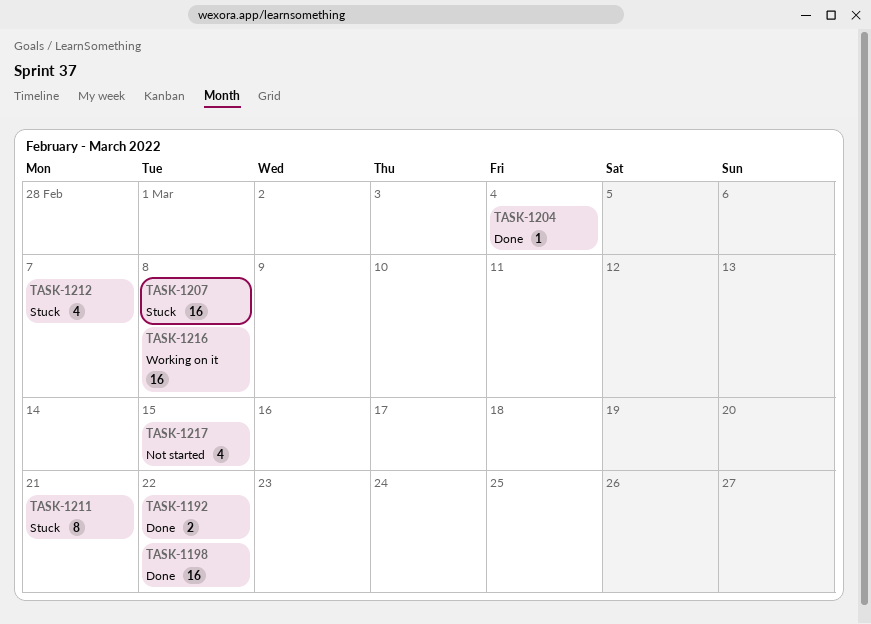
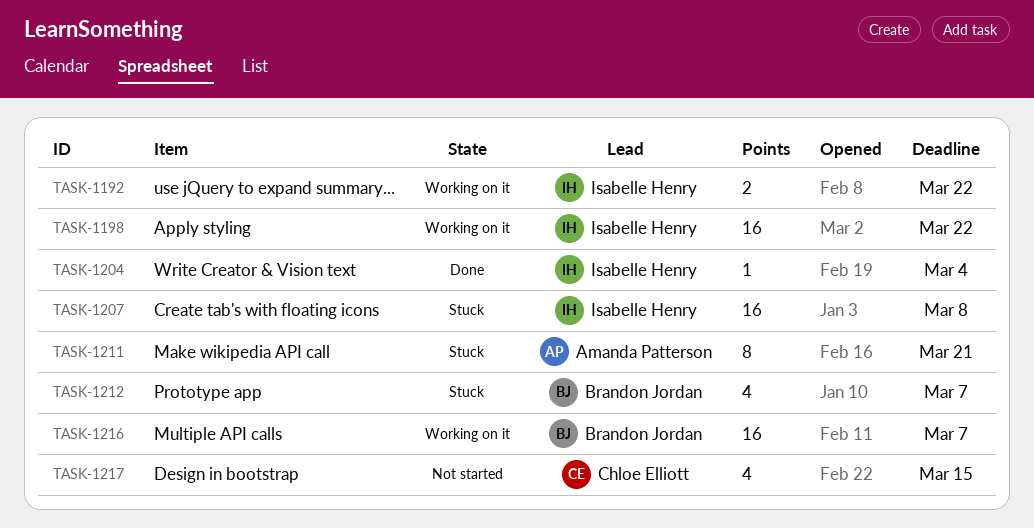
TASK-1192, status: Done -> Working on it
TASK-1198, status: Done -> Working on it
TASK-1216, due: Mar 8 -> Mar 7

